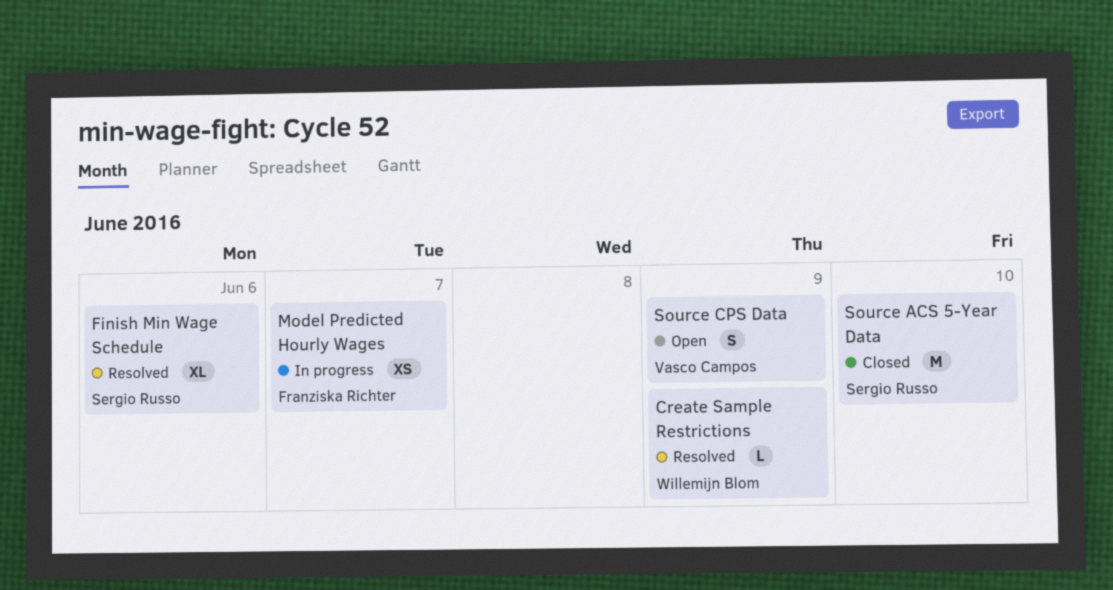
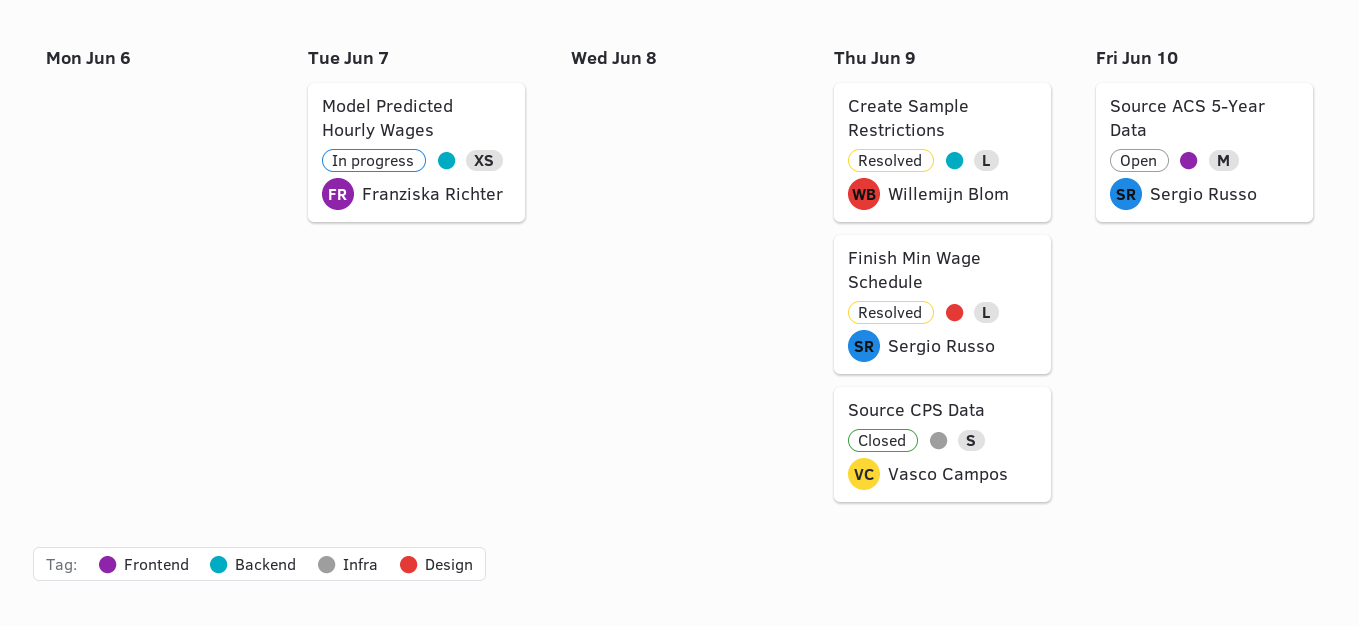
Finish Min Wage Schedule, estimate: XL -> L
Finish Min Wage Schedule, due: Jun 6 -> Jun 9
Source ACS 5-Year Data, status: Closed -> Open
Source CPS Data, status: Open -> Closed

